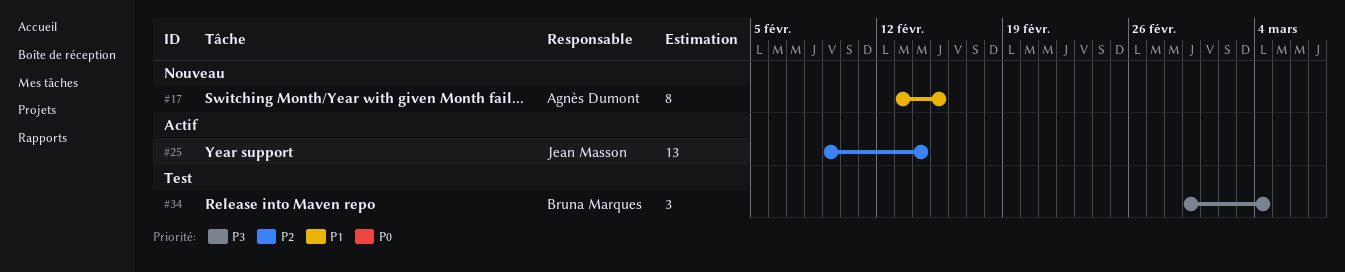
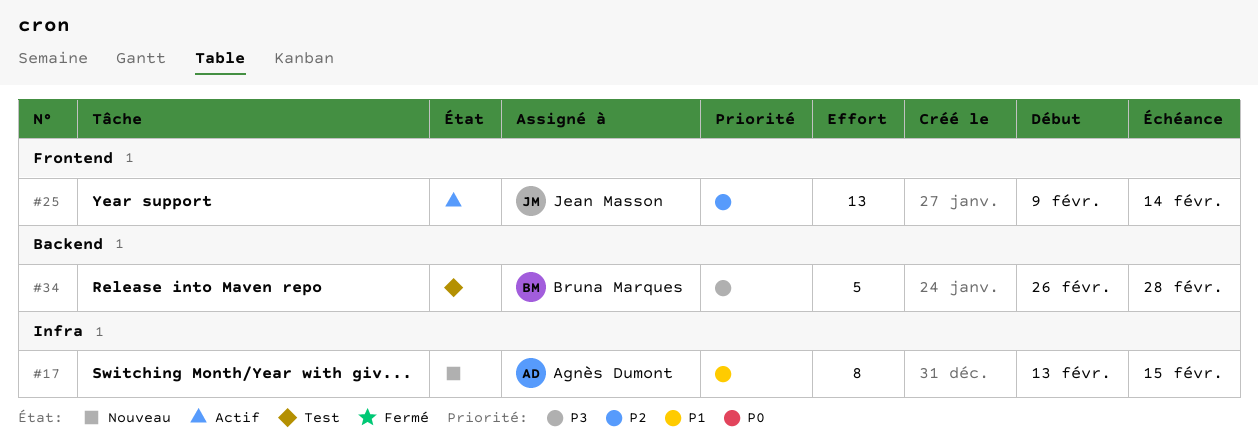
#34, estimate: 3 -> 5
#34, start: Feb 29 -> Feb 26
#34, due: Mar 4 -> Feb 28

